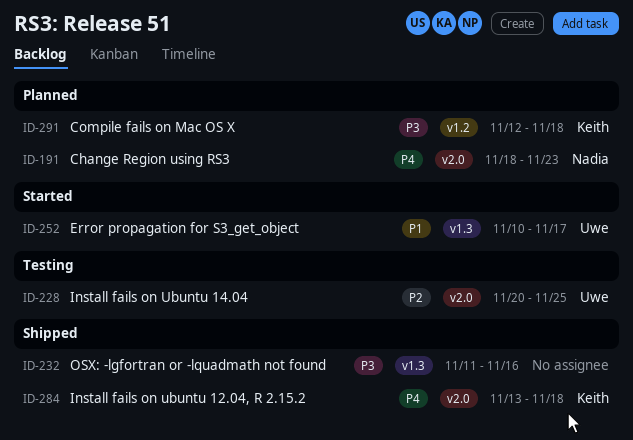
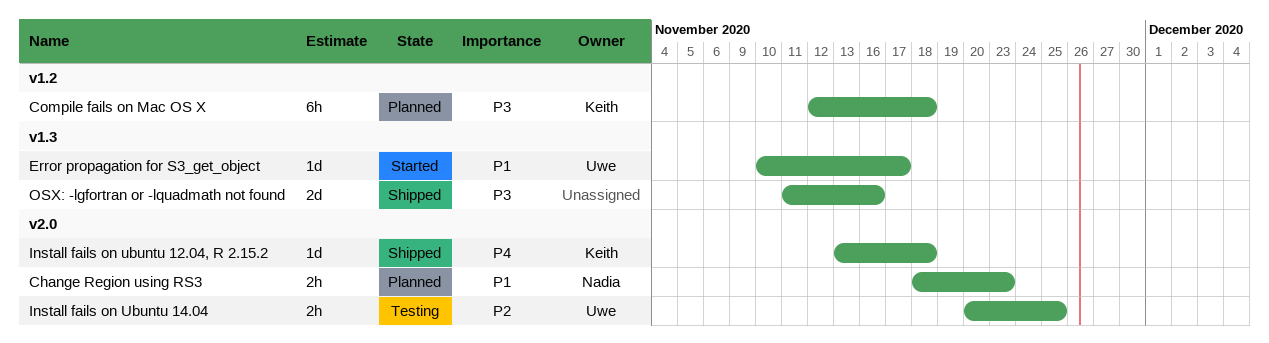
Change Region using RS3, priority: P4 -> P1

